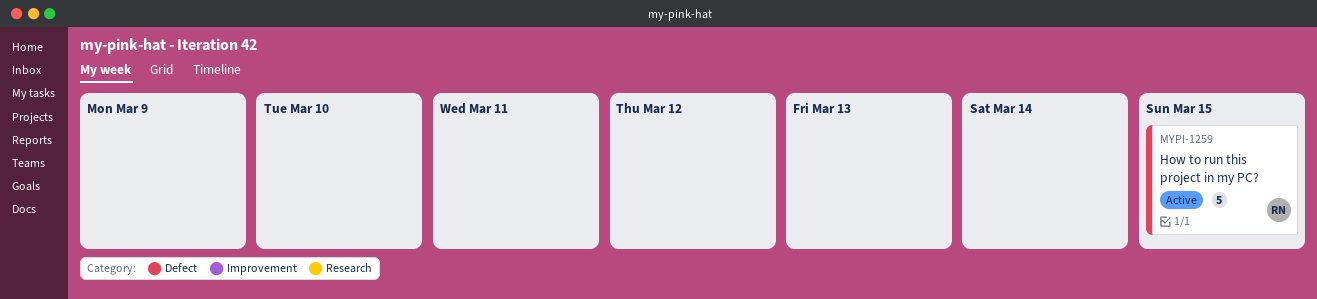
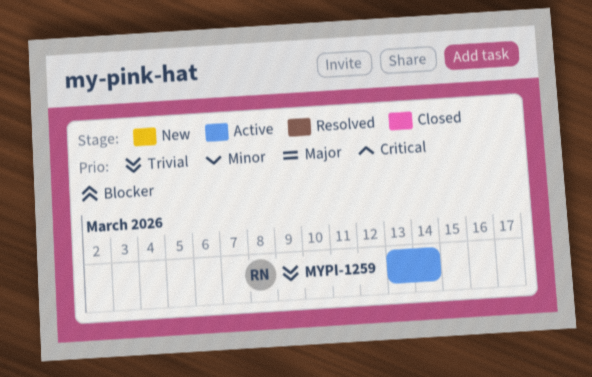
MYPI-1259, due: Mar 15 -> Mar 14

